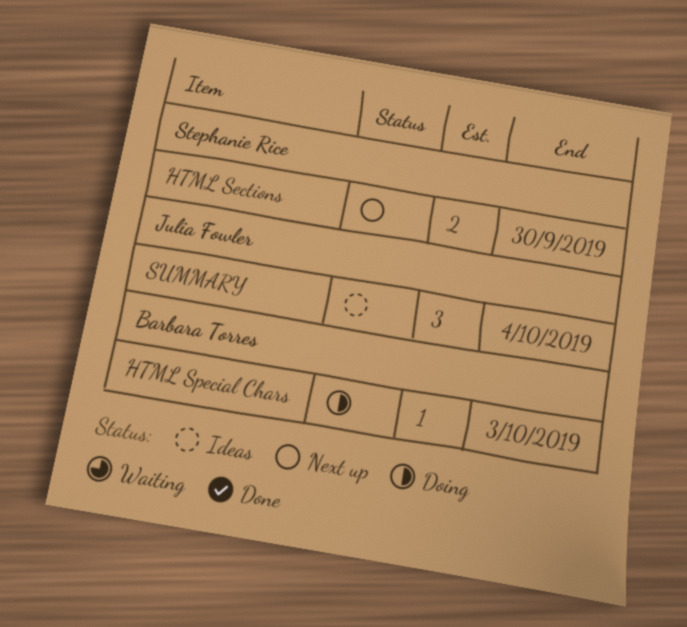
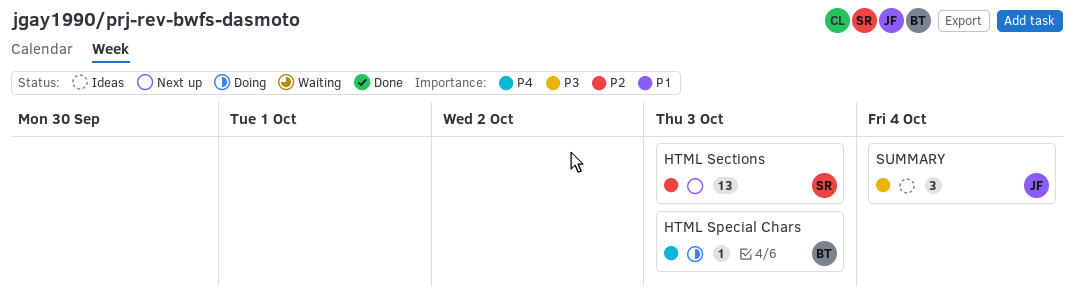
HTML Sections, estimate: 2 -> 13
HTML Sections, due: Sep 30 -> Oct 3

